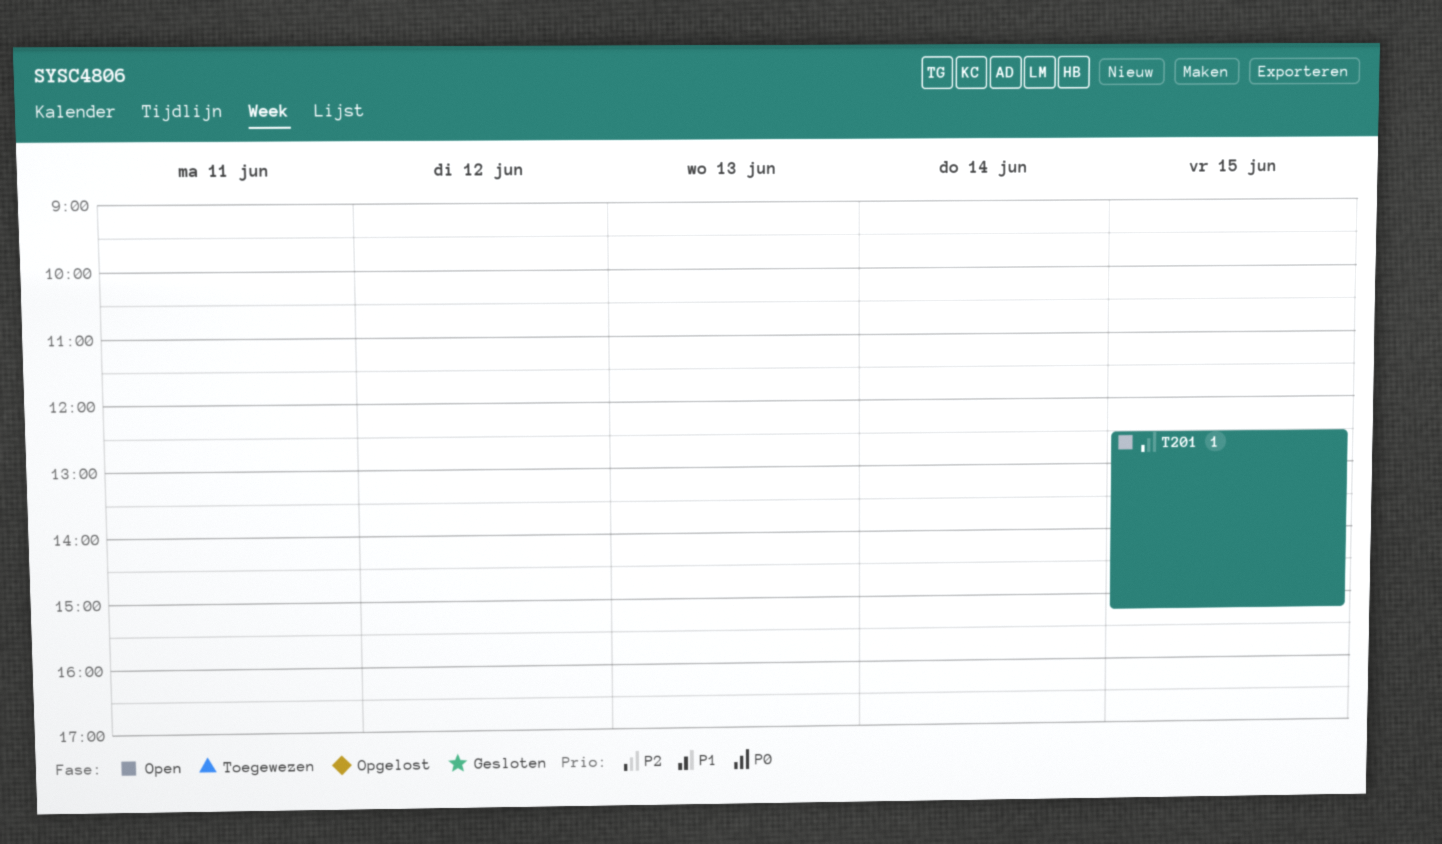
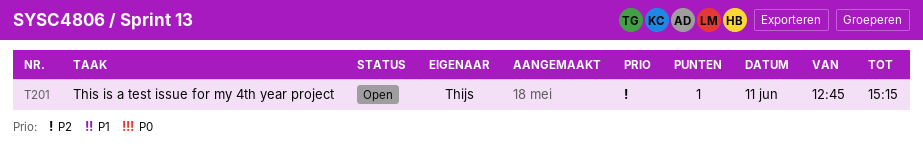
T201, day: Jun 15 -> Jun 11
T201, begins: 12:30 -> 12:45

